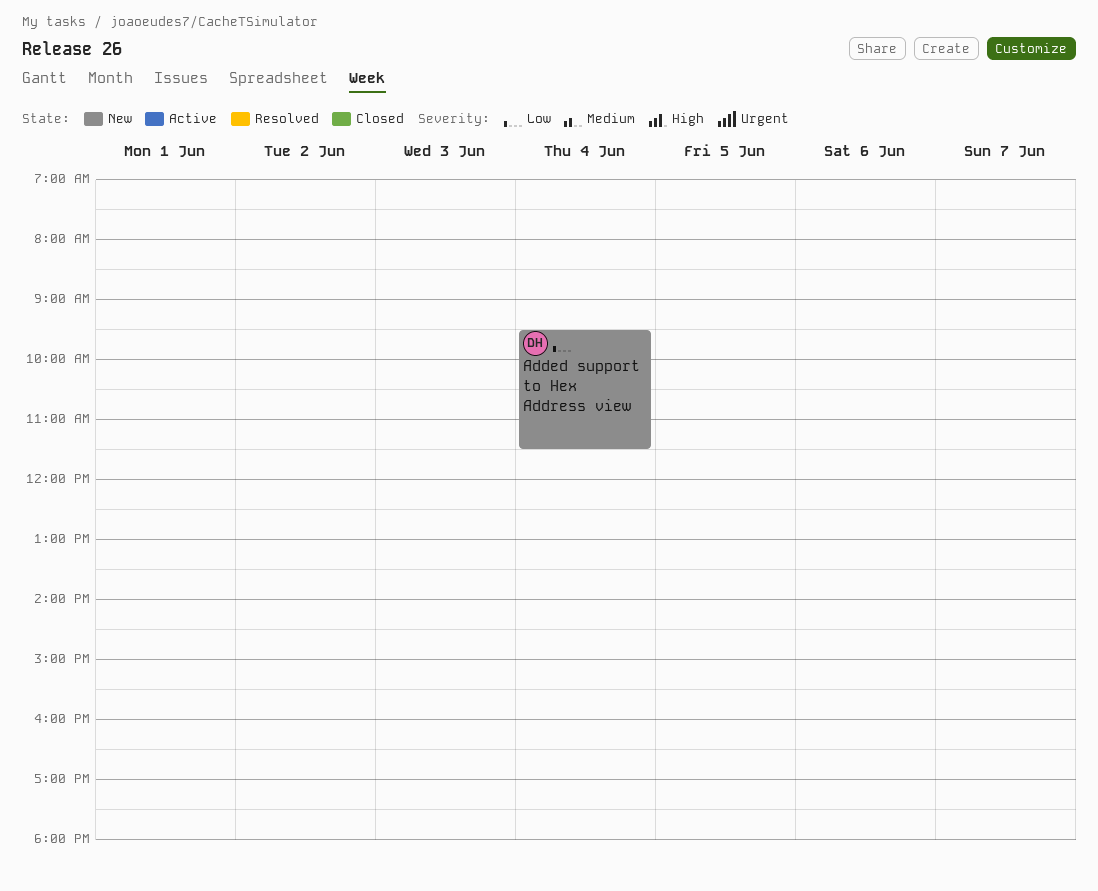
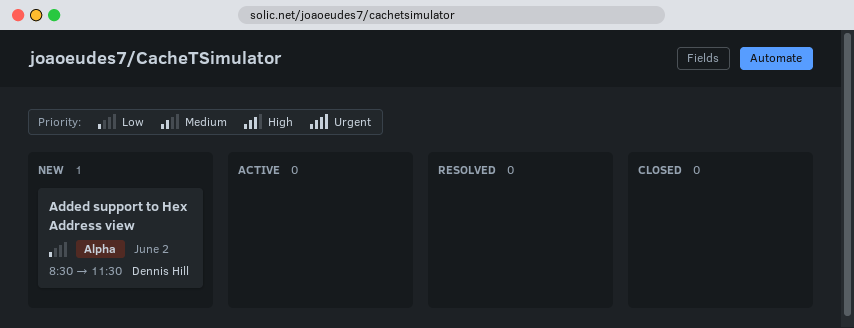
Added support to Hex Address view, day: Jun 4 -> Jun 2
Added support to Hex Address view, begins: 09:30 -> 08:30

